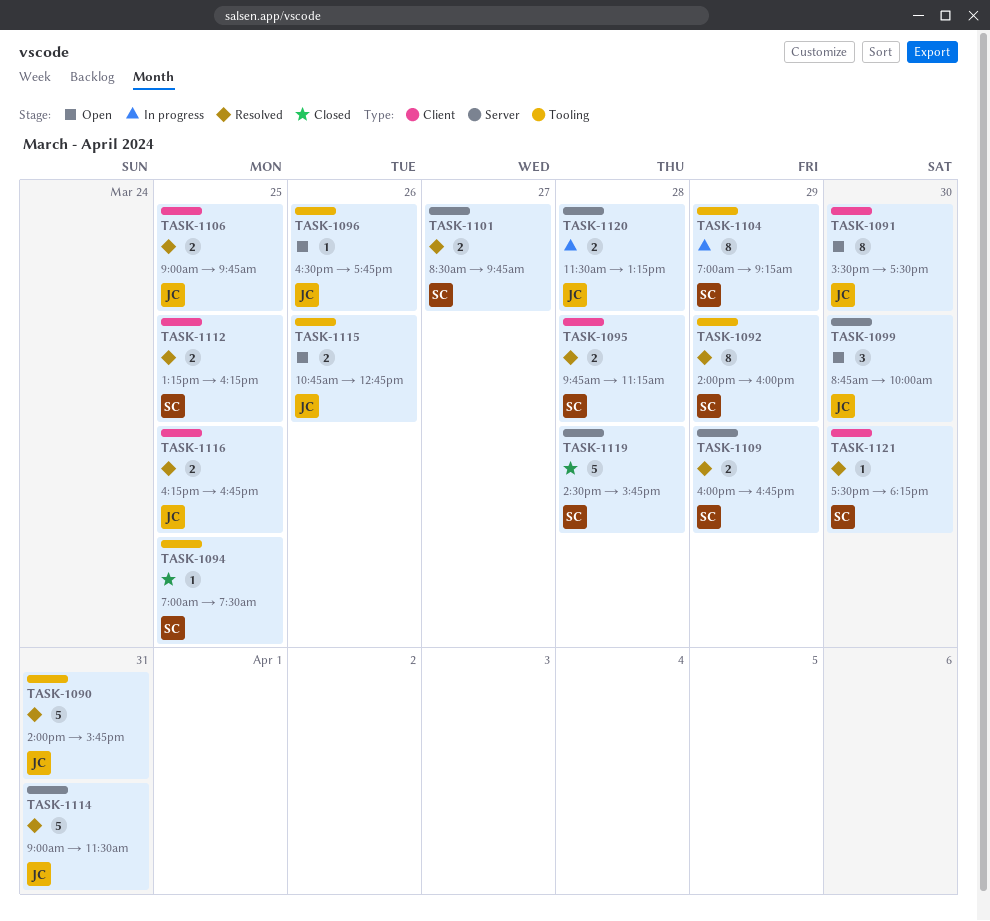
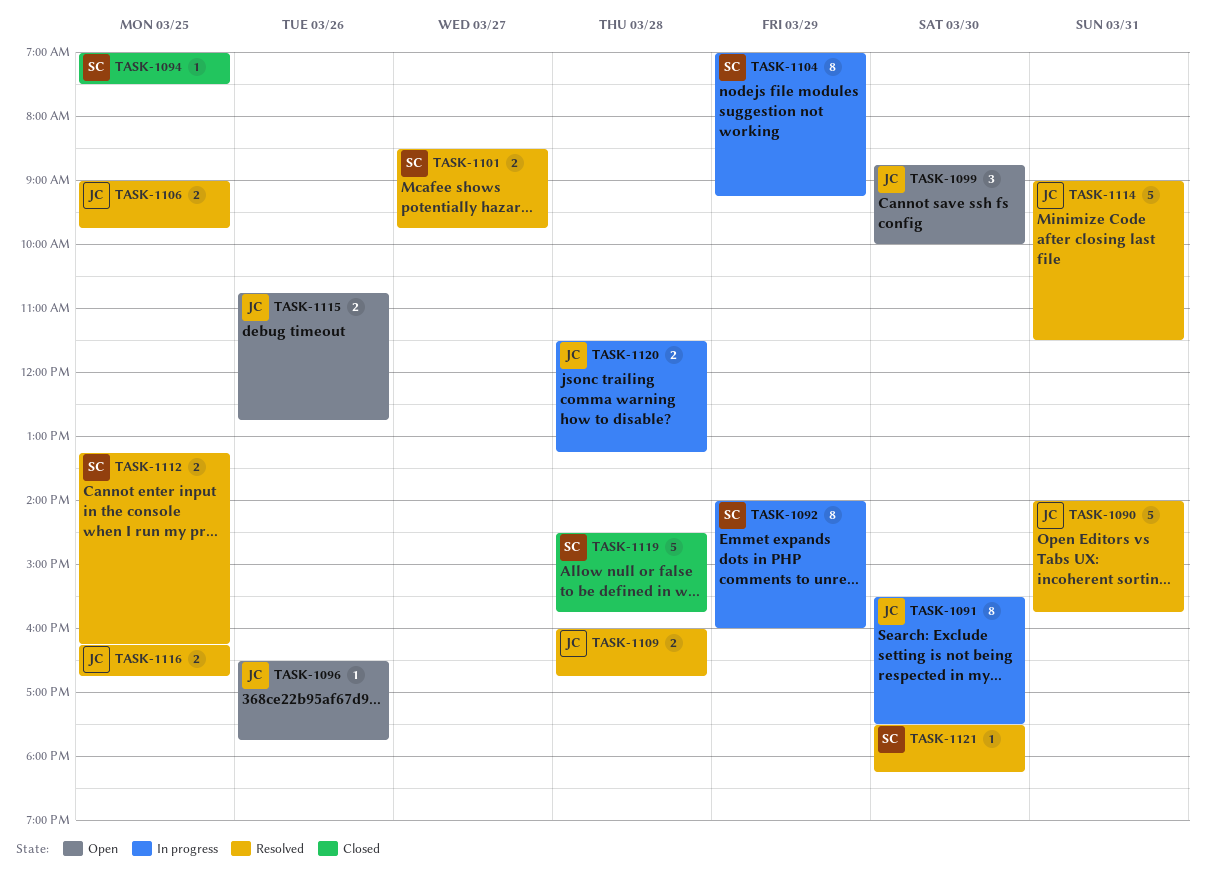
TASK-1091, status: Open -> In progress
TASK-1092, status: Resolved -> In progress
TASK-1095: present -> none
TASK-1109, owner: SC -> JC
TASK-1109, day: Mar 29 -> Mar 28

